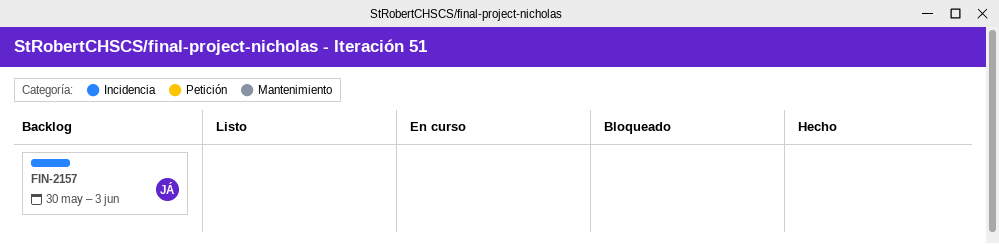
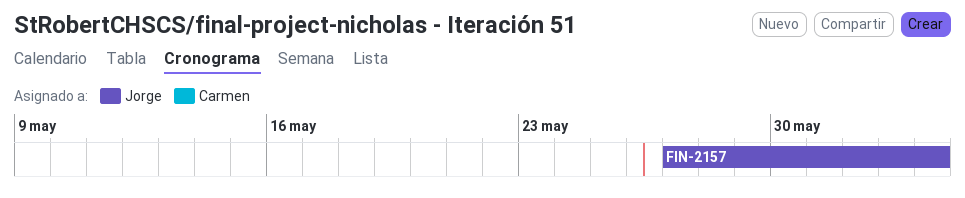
FIN-2157, start: May 30 -> May 27

